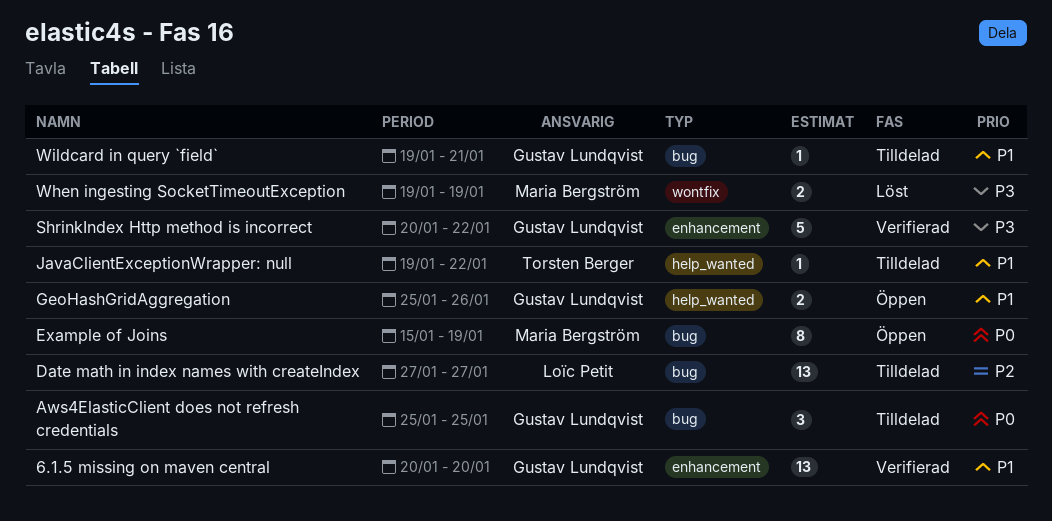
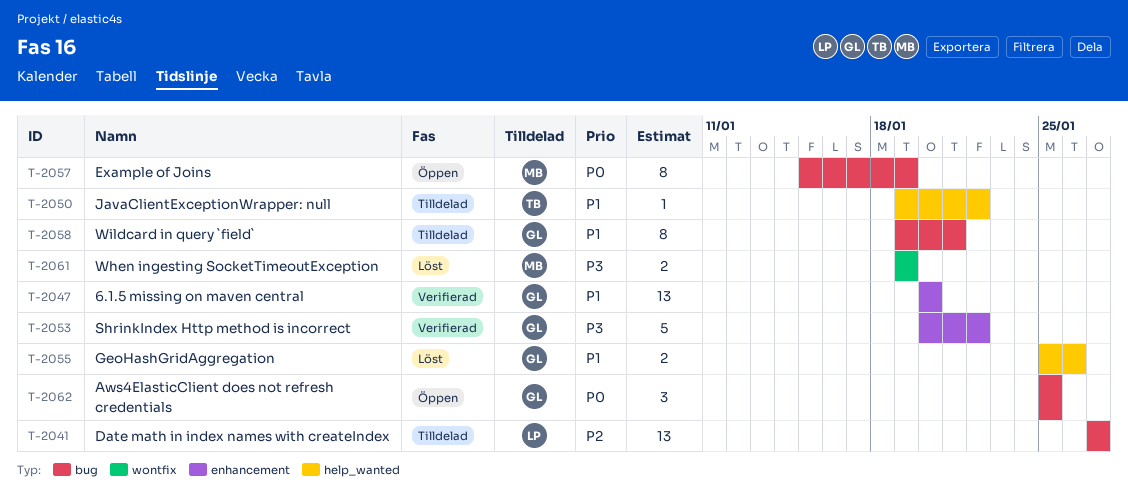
Aws4ElasticClient does not refresh credentials, status: Tilldelad -> Öppen
GeoHashGridAggregation, status: Öppen -> Löst
Wildcard in query `field`, estimate: 1 -> 8

